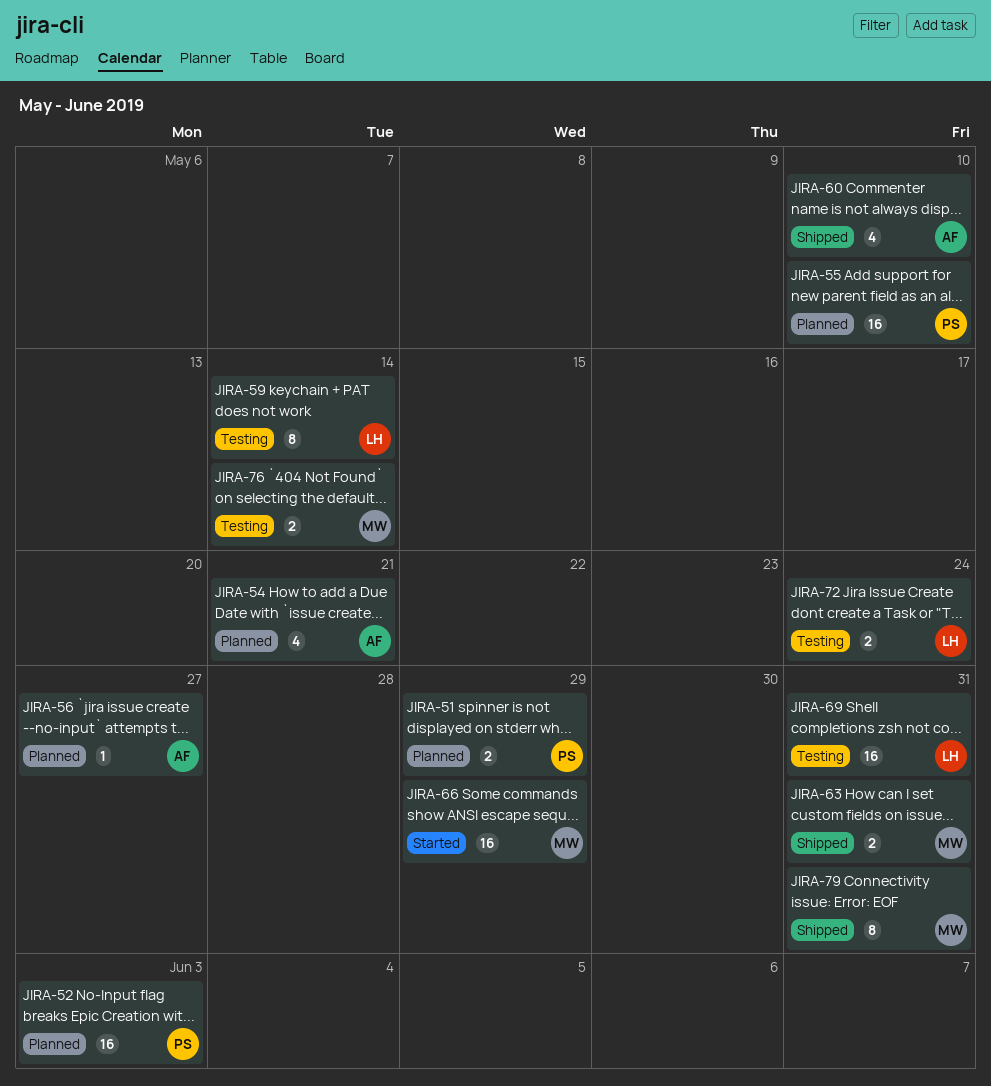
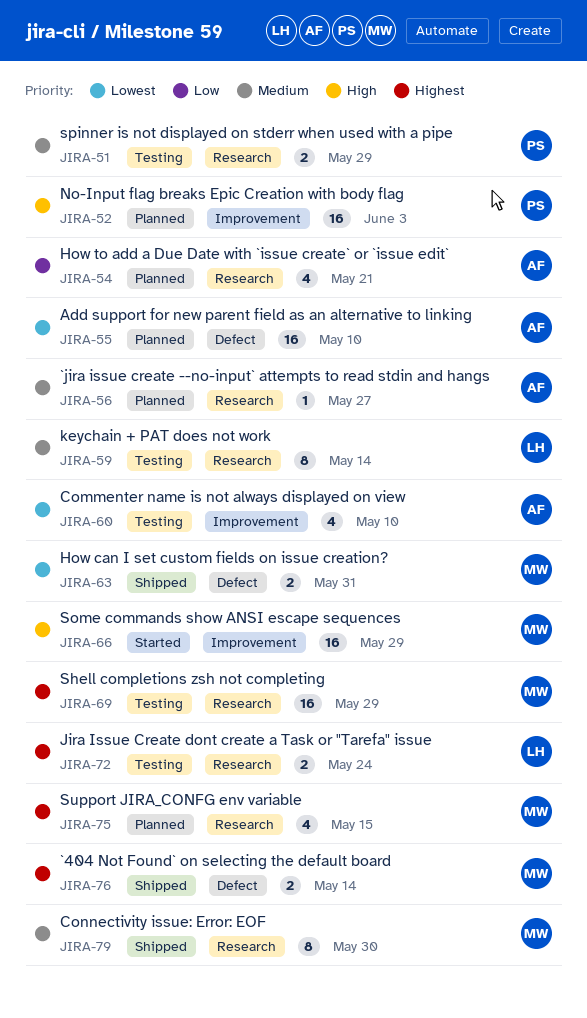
JIRA-51, status: Planned -> Testing
JIRA-55, owner: PS -> AF
JIRA-60, status: Shipped -> Testing
JIRA-69, owner: LH -> MW
JIRA-69, due: May 31 -> May 29
JIRA-75: none -> present
JIRA-76, status: Testing -> Shipped
JIRA-79, due: May 31 -> May 30

